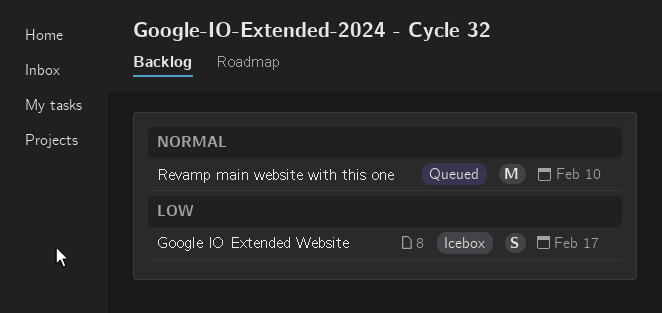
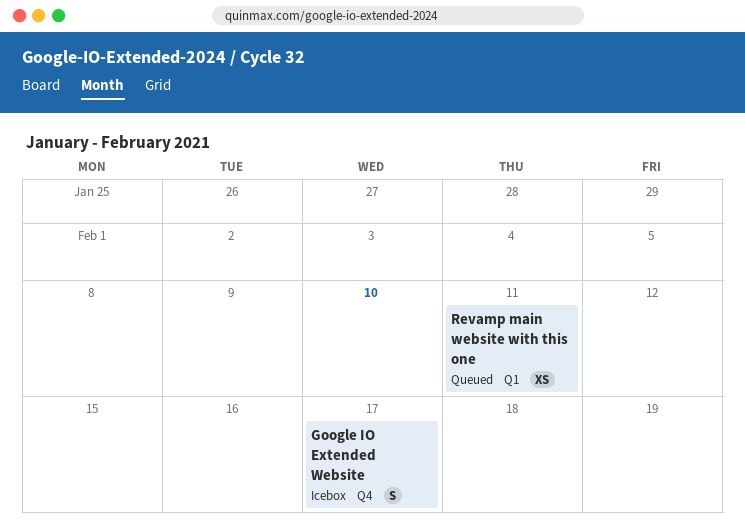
Revamp main website with this one, estimate: M -> XS
Revamp main website with this one, due: Feb 10 -> Feb 11

